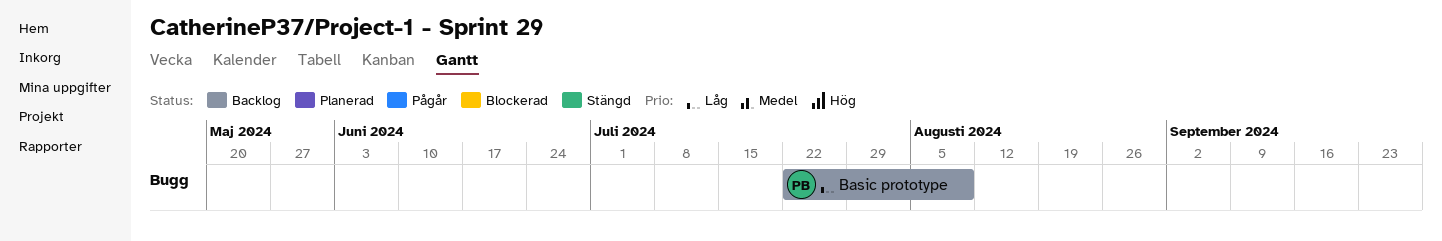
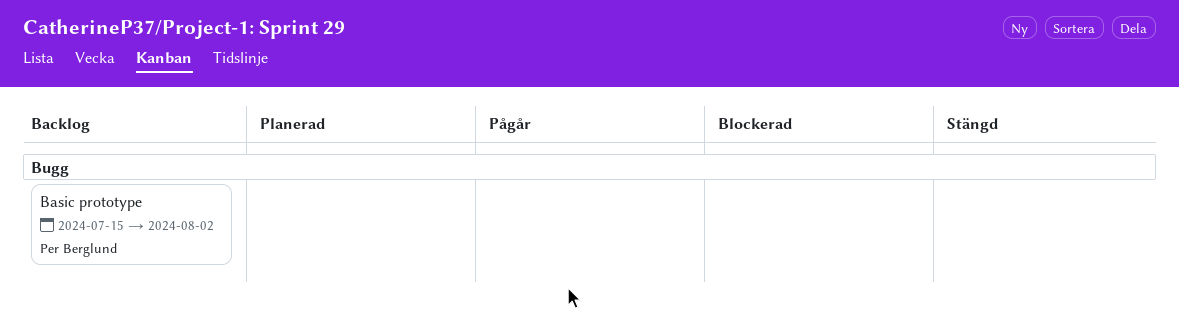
Basic prototype, start: Jul 22 -> Jul 15
Basic prototype, due: Aug 9 -> Aug 2

